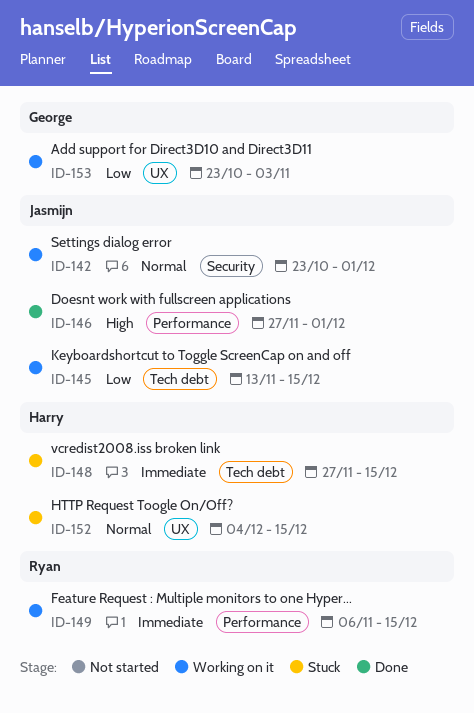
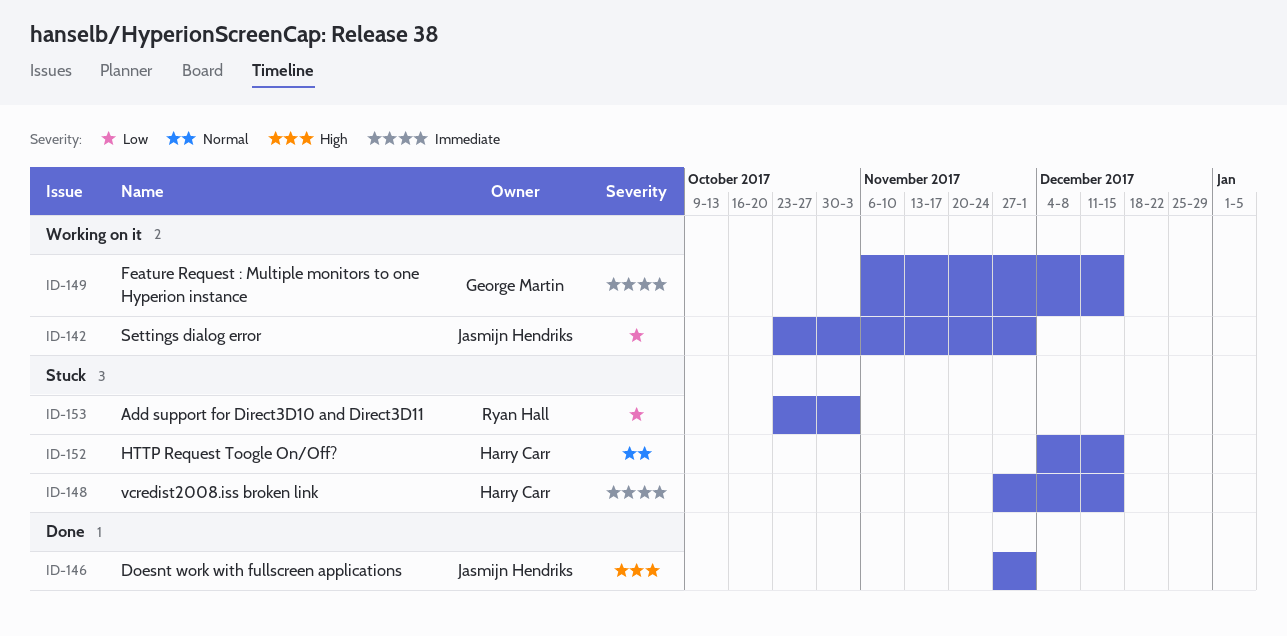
ID-142, priority: Normal -> Low
ID-145: present -> none
ID-149, owner: Ryan Hall -> George Martin
ID-153, status: Working on it -> Stuck
ID-153, owner: George Martin -> Ryan Hall

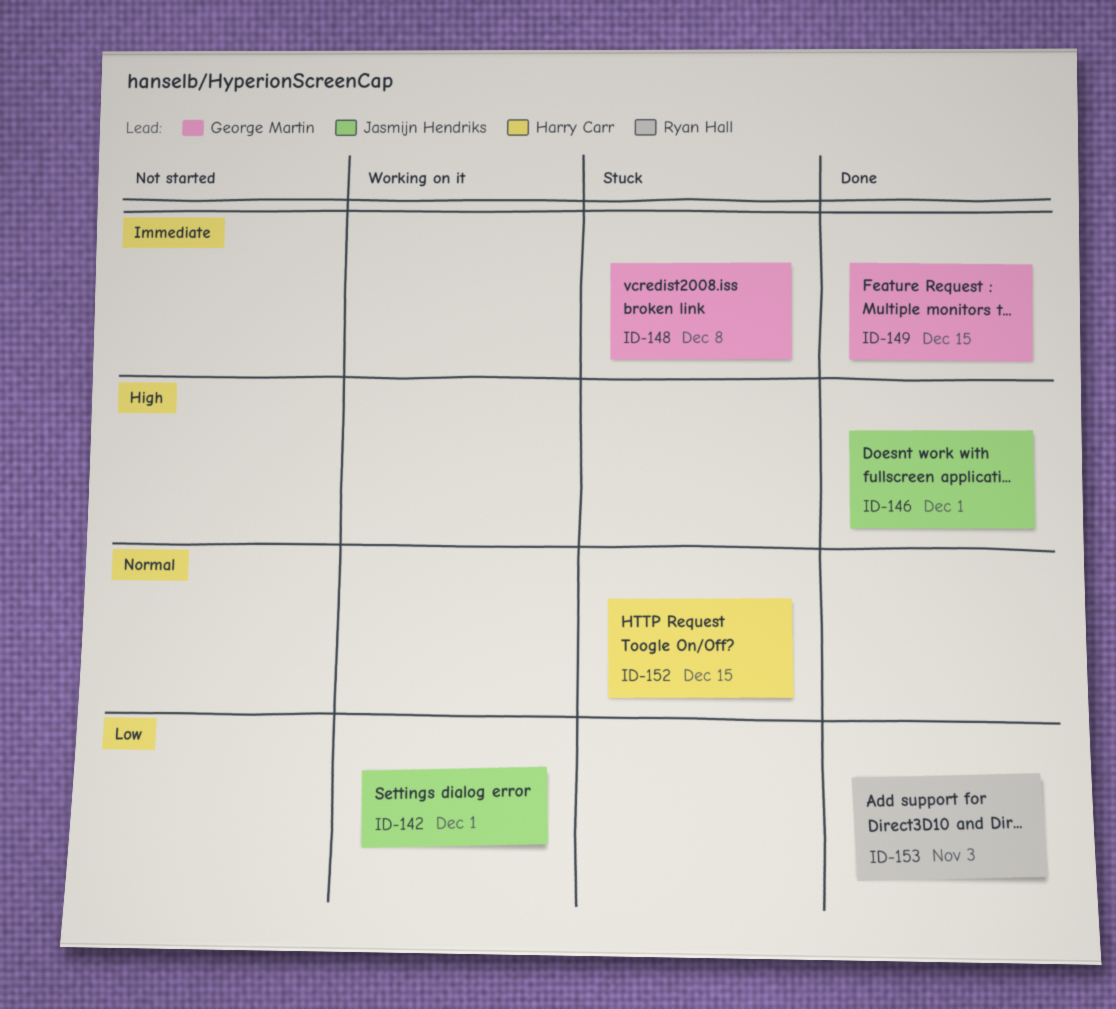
ID-148, owner: Harry Carr -> George Martin
ID-148, due: Dec 15 -> Dec 8
ID-149, status: Working on it -> Done
ID-153, status: Stuck -> Done

